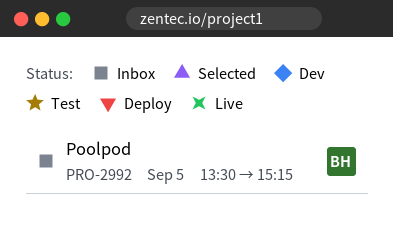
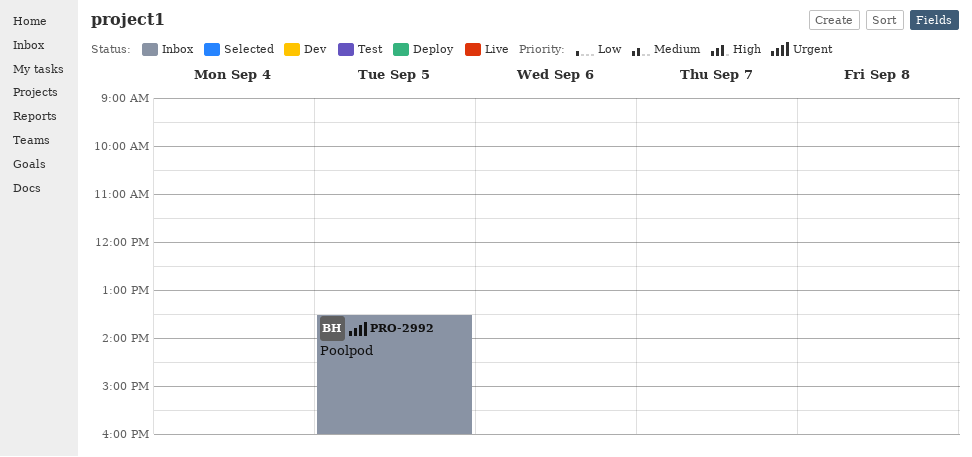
PRO-2992, ends: 15:15 -> 16:00

